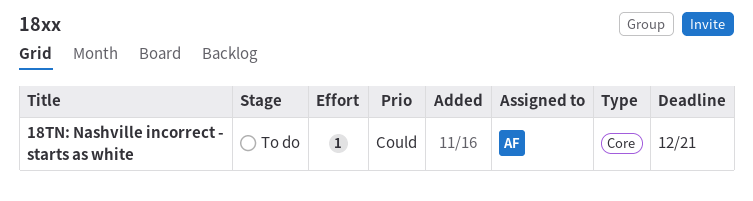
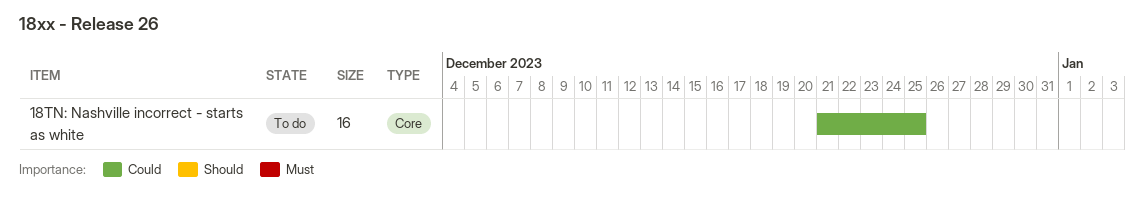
18TN: Nashville incorrect - starts as white, estimate: 1 -> 16
18TN: Nashville incorrect - starts as white, due: Dec 21 -> Dec 25

